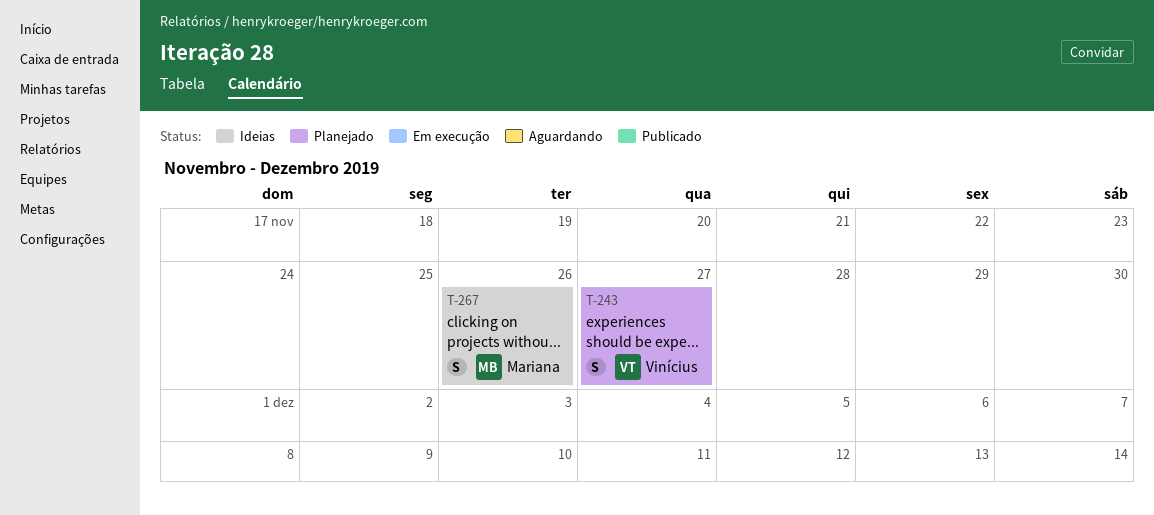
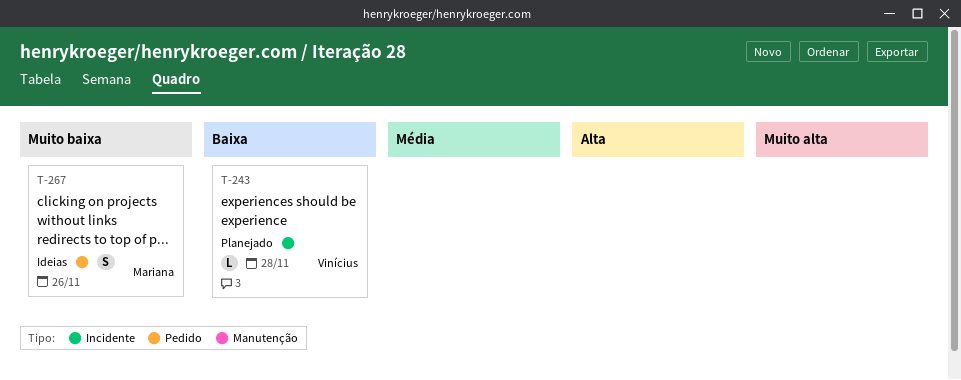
T-243, estimate: S -> L
T-243, due: Nov 27 -> Nov 28

